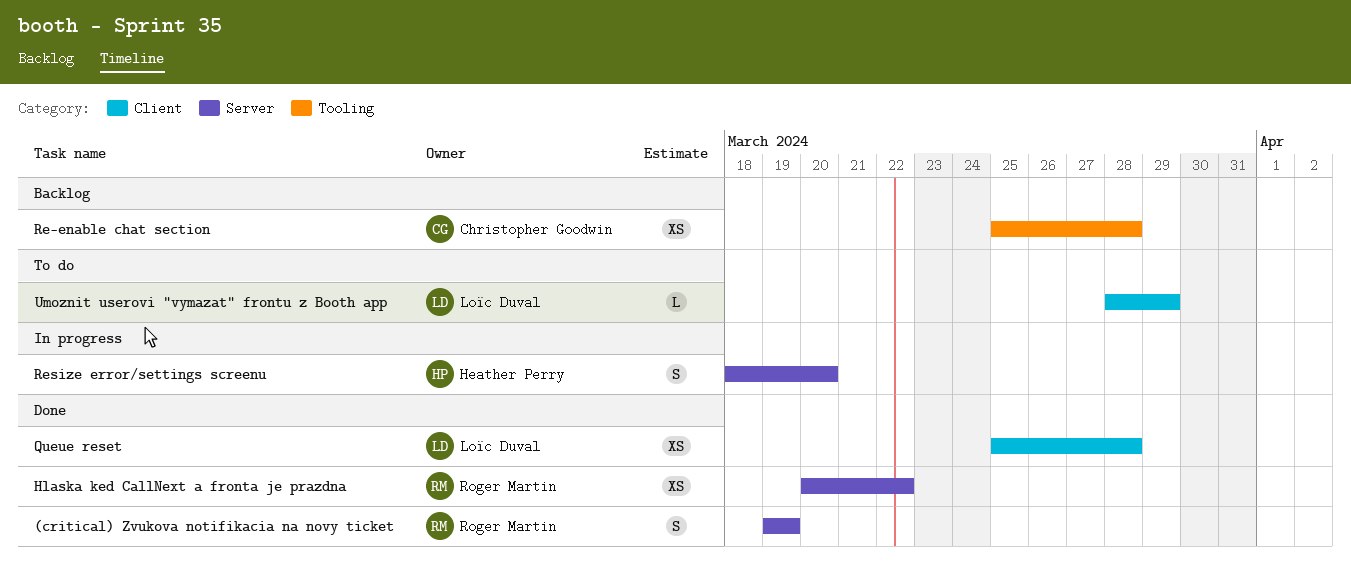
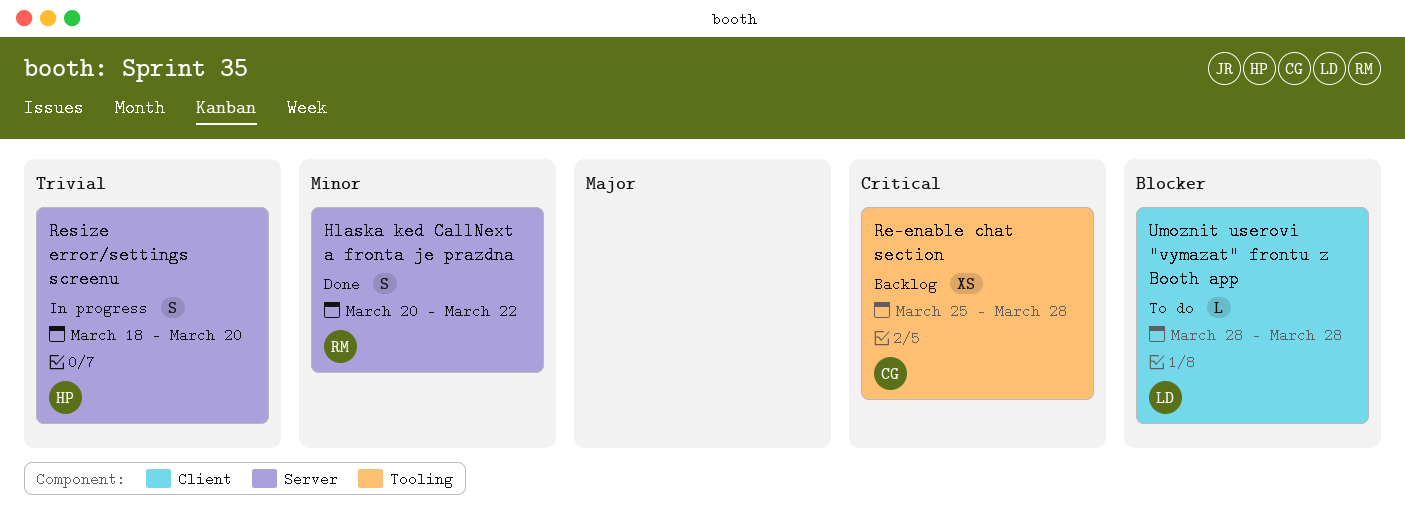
(critical) Zvukova notifikacia na novy ticket: present -> none
Hlaska ked CallNext a fronta je prazdna, estimate: XS -> S
Queue reset: present -> none
Umoznit userovi "vymazat" frontu z Booth app, due: Mar 29 -> Mar 28

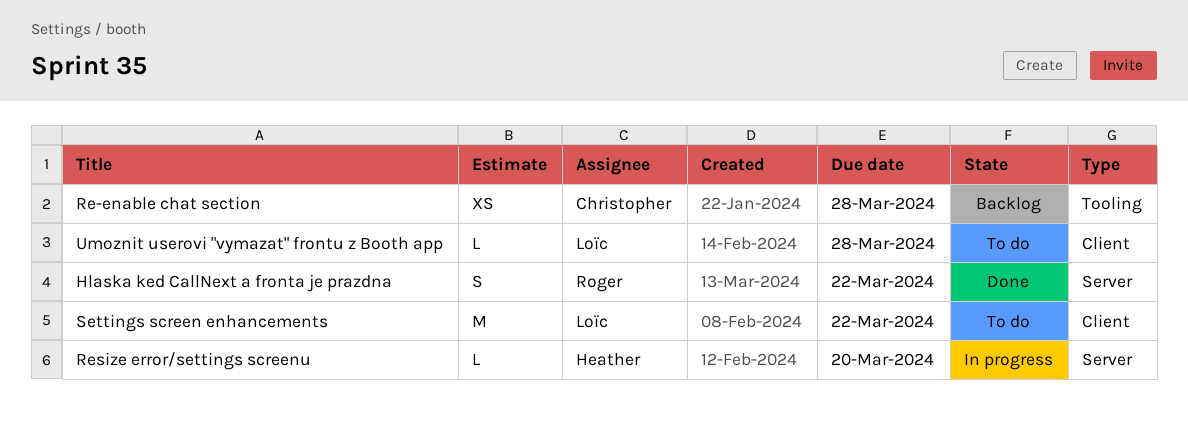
Resize error/settings screenu, estimate: S -> L
Settings screen enhancements: none -> present

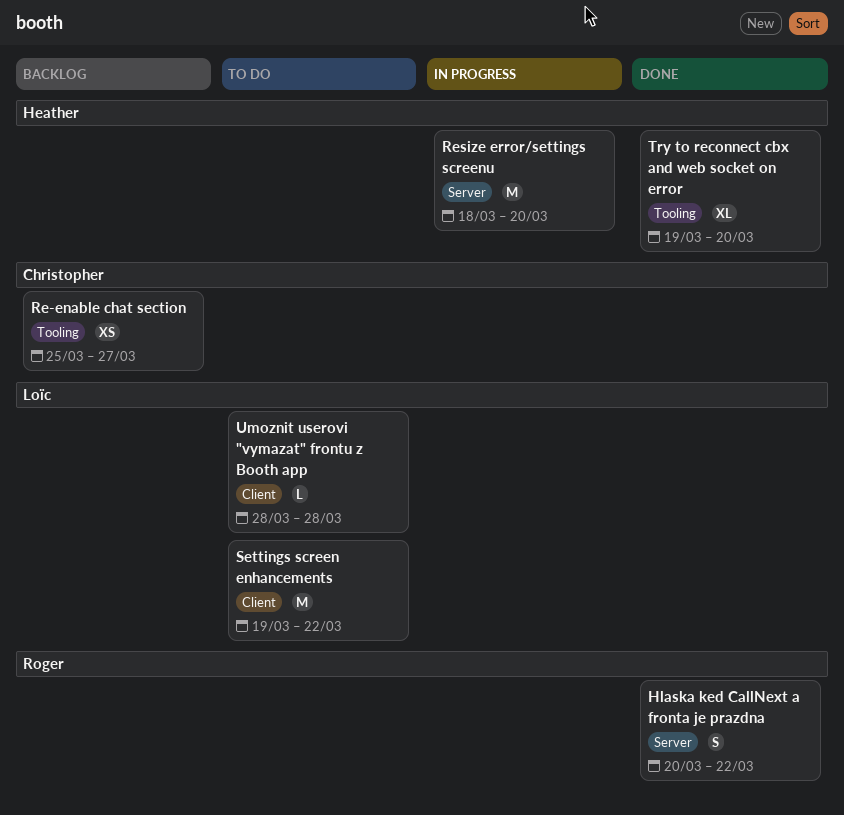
Re-enable chat section, due: Mar 28 -> Mar 27
Resize error/settings screenu, estimate: L -> M
Try to reconnect cbx and web socket on error: none -> present

